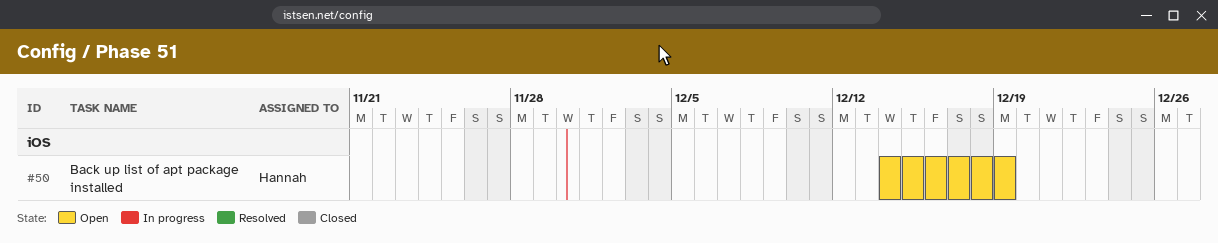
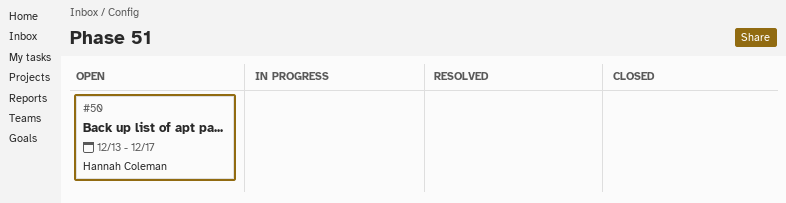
#50, start: Dec 14 -> Dec 13
#50, due: Dec 19 -> Dec 17

